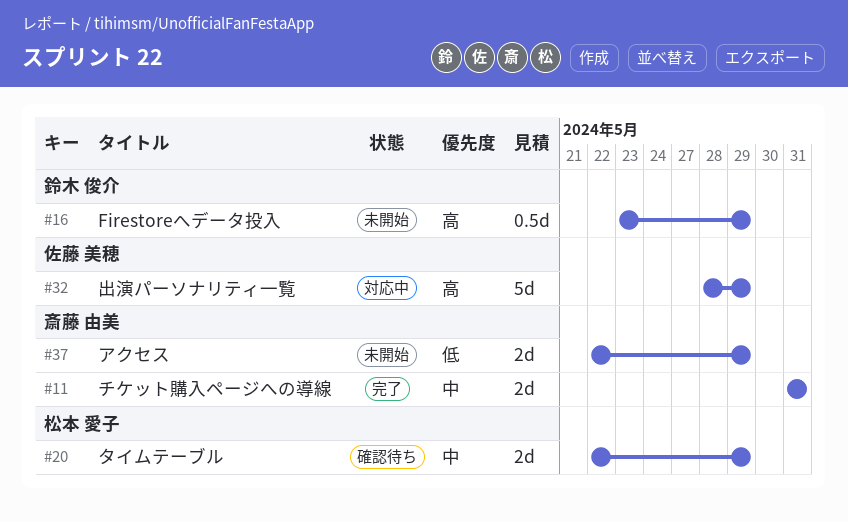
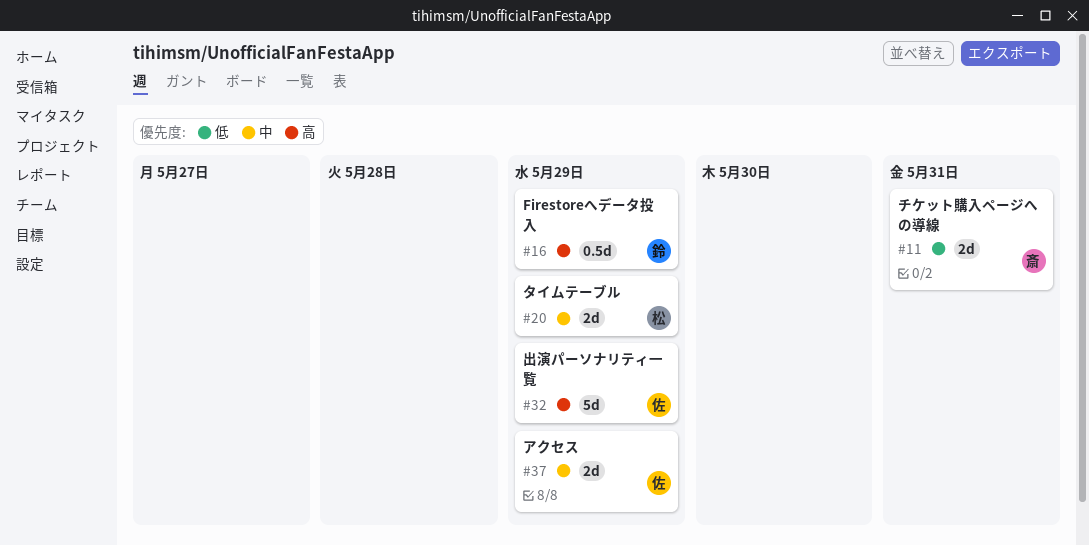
#11, priority: 中 -> 低
#37, owner: 斎藤 由美 -> 佐藤 美穂
#37, priority: 低 -> 中

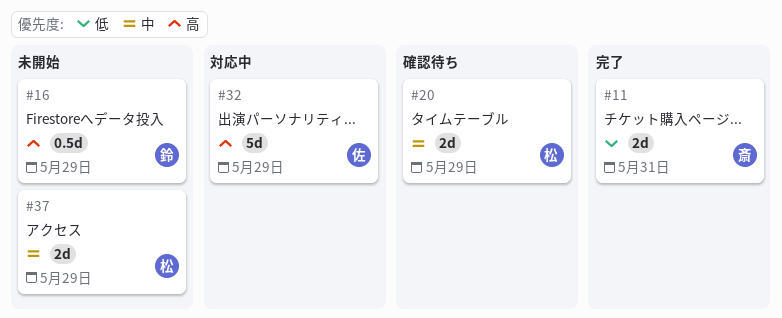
#37, owner: 佐 -> 松

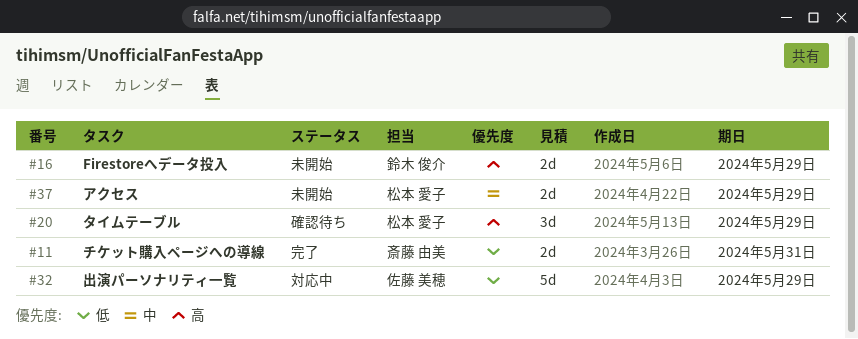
#16, estimate: 0.5d -> 2d
#20, priority: 中 -> 高
#20, estimate: 2d -> 3d
#32, priority: 高 -> 低

